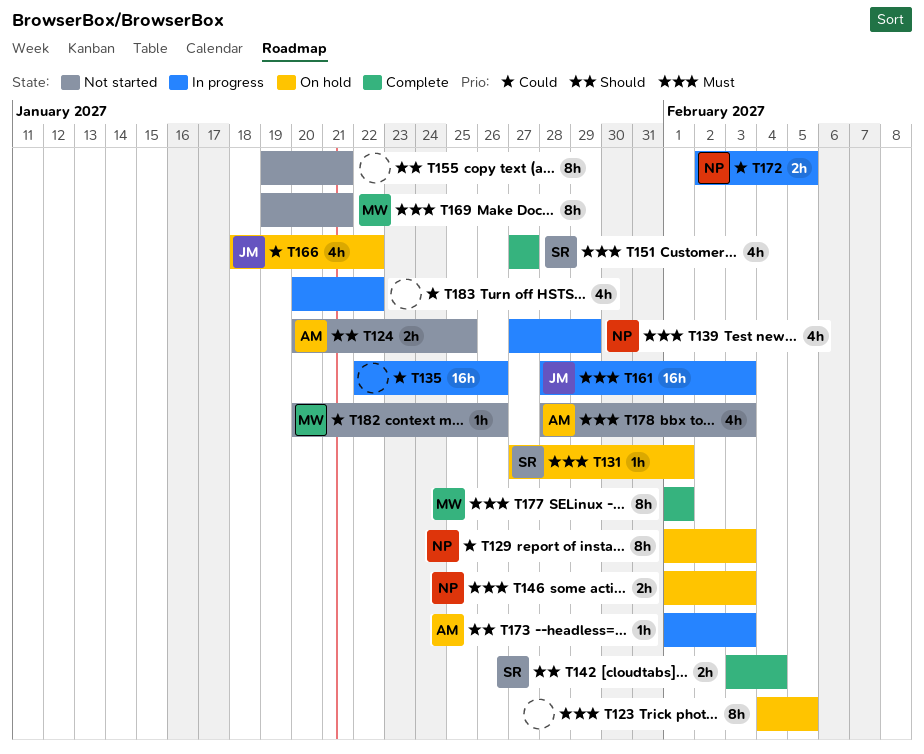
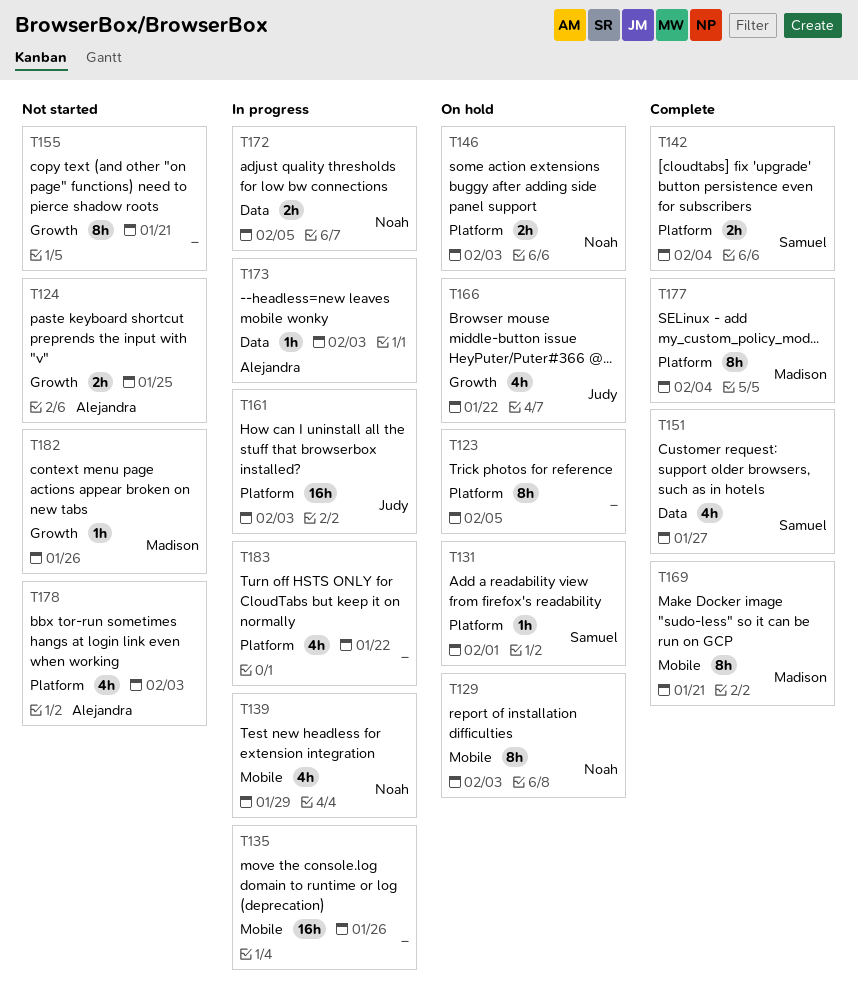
T169, status: Not started -> Complete
T177, due: Feb 1 -> Feb 4

